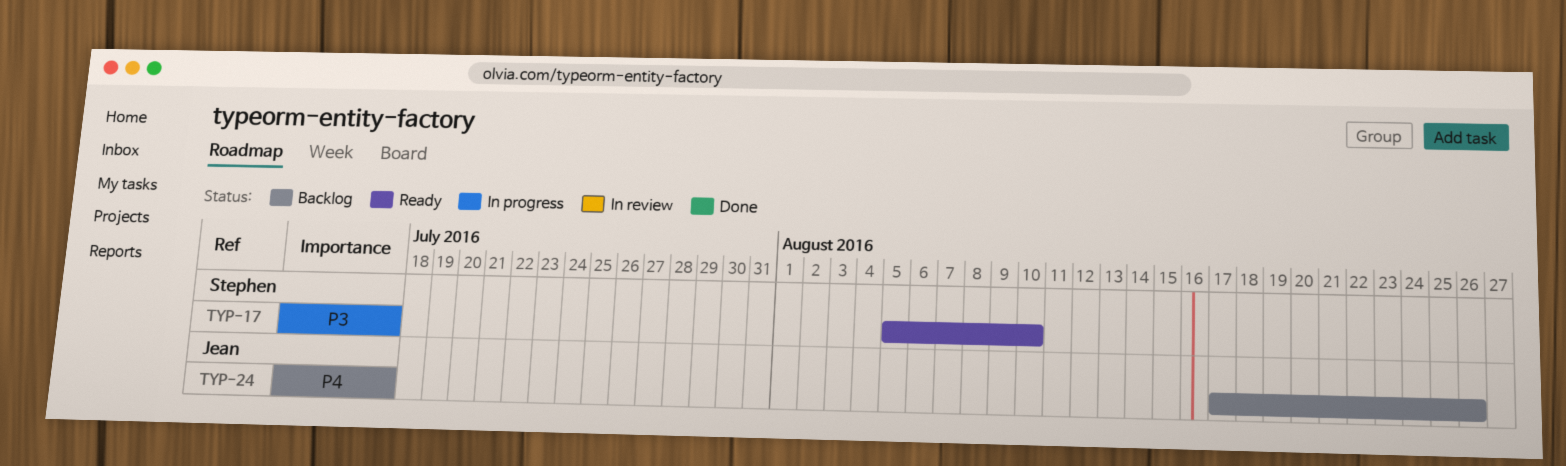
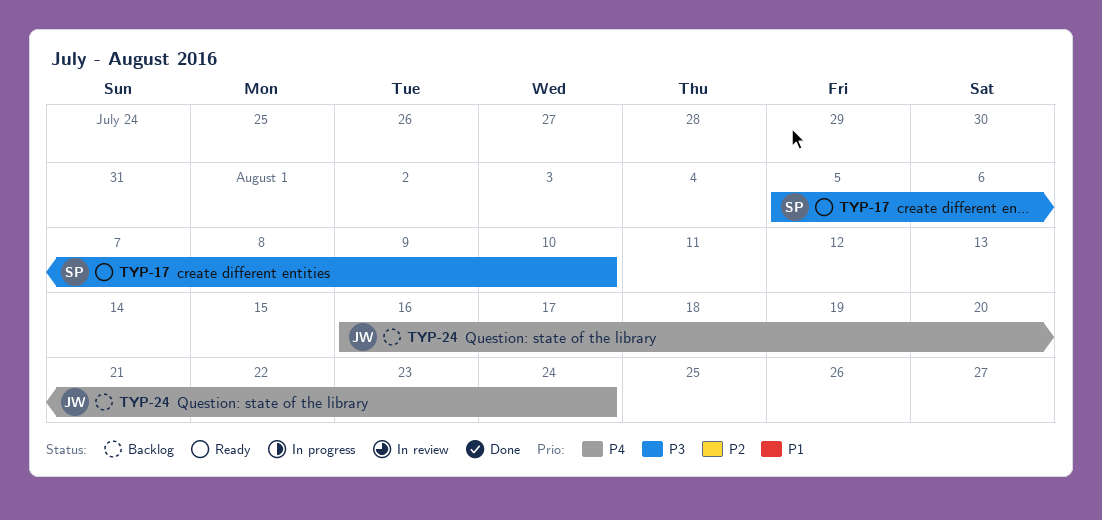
TYP-24, start: Aug 17 -> Aug 16
TYP-24, due: Aug 26 -> Aug 24

